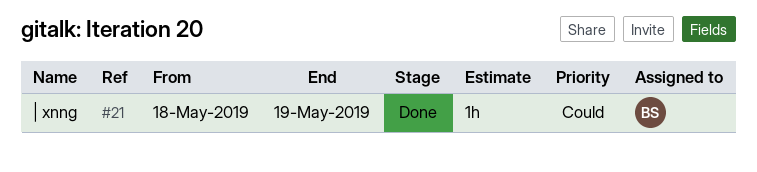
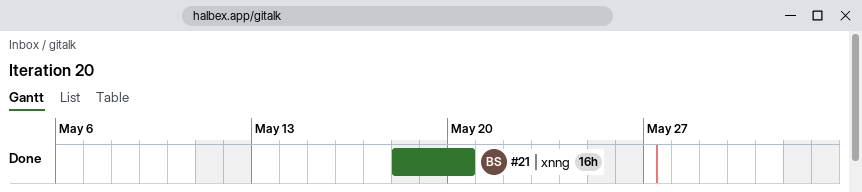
#21, estimate: 1h -> 16h
#21, due: May 19 -> May 20

